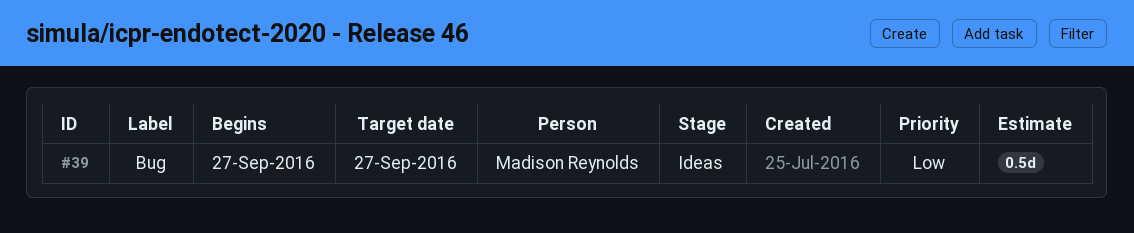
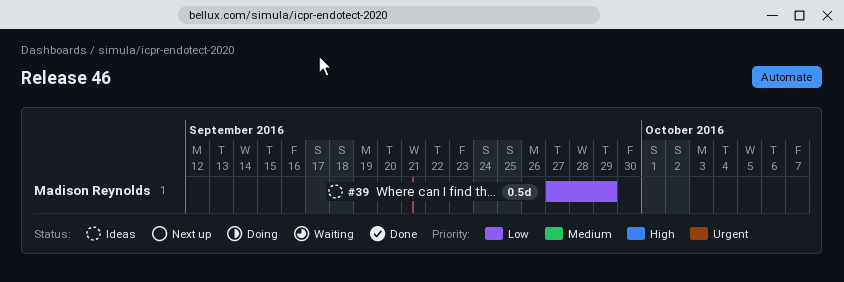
#39, due: Sep 27 -> Sep 29

